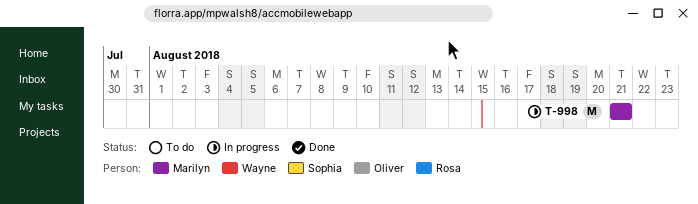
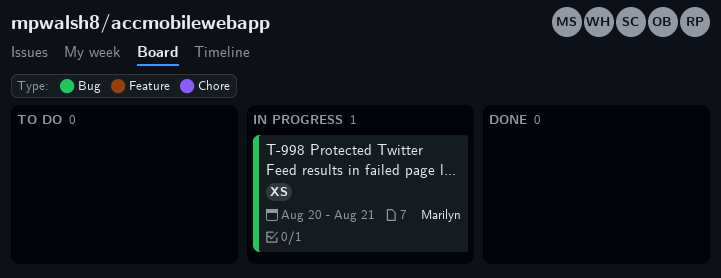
T-998, estimate: M -> XS
T-998, start: Aug 21 -> Aug 20

